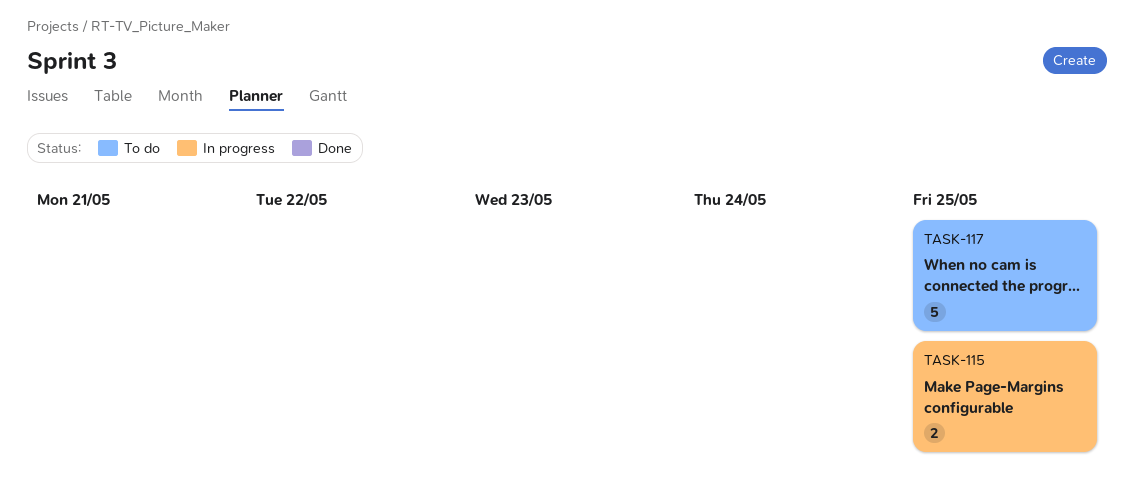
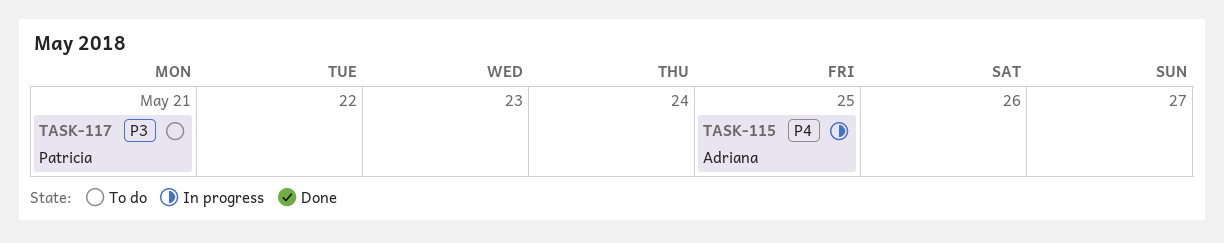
TASK-117, due: May 25 -> May 21

